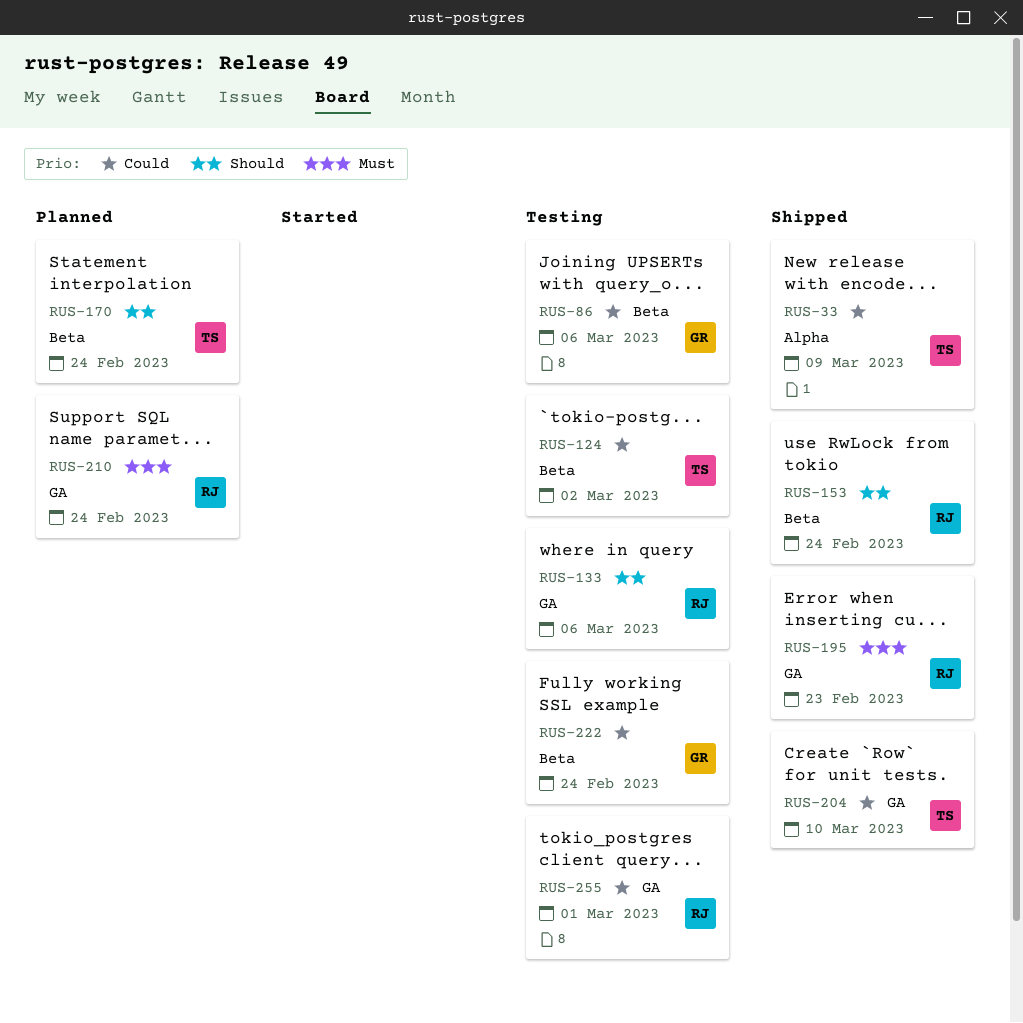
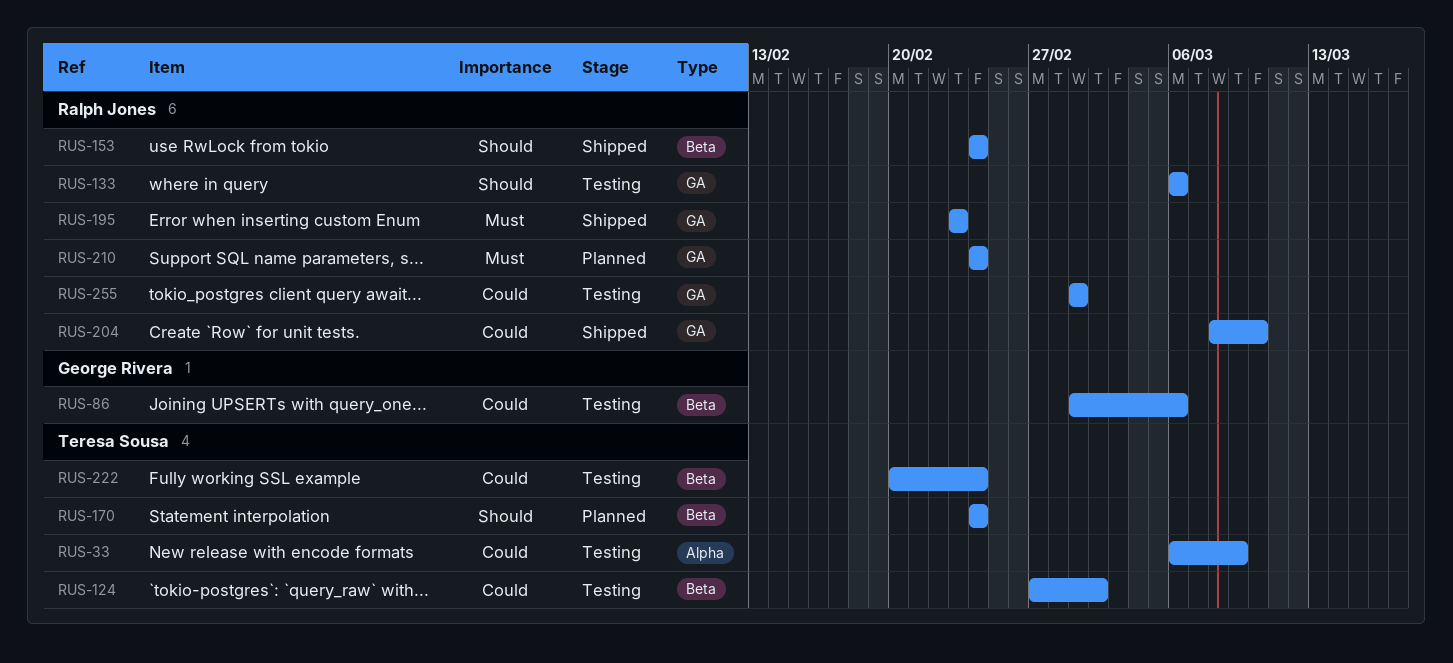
RUS-33, status: Shipped -> Testing
RUS-204, owner: Teresa Sousa -> Ralph Jones
RUS-222, owner: George Rivera -> Teresa Sousa

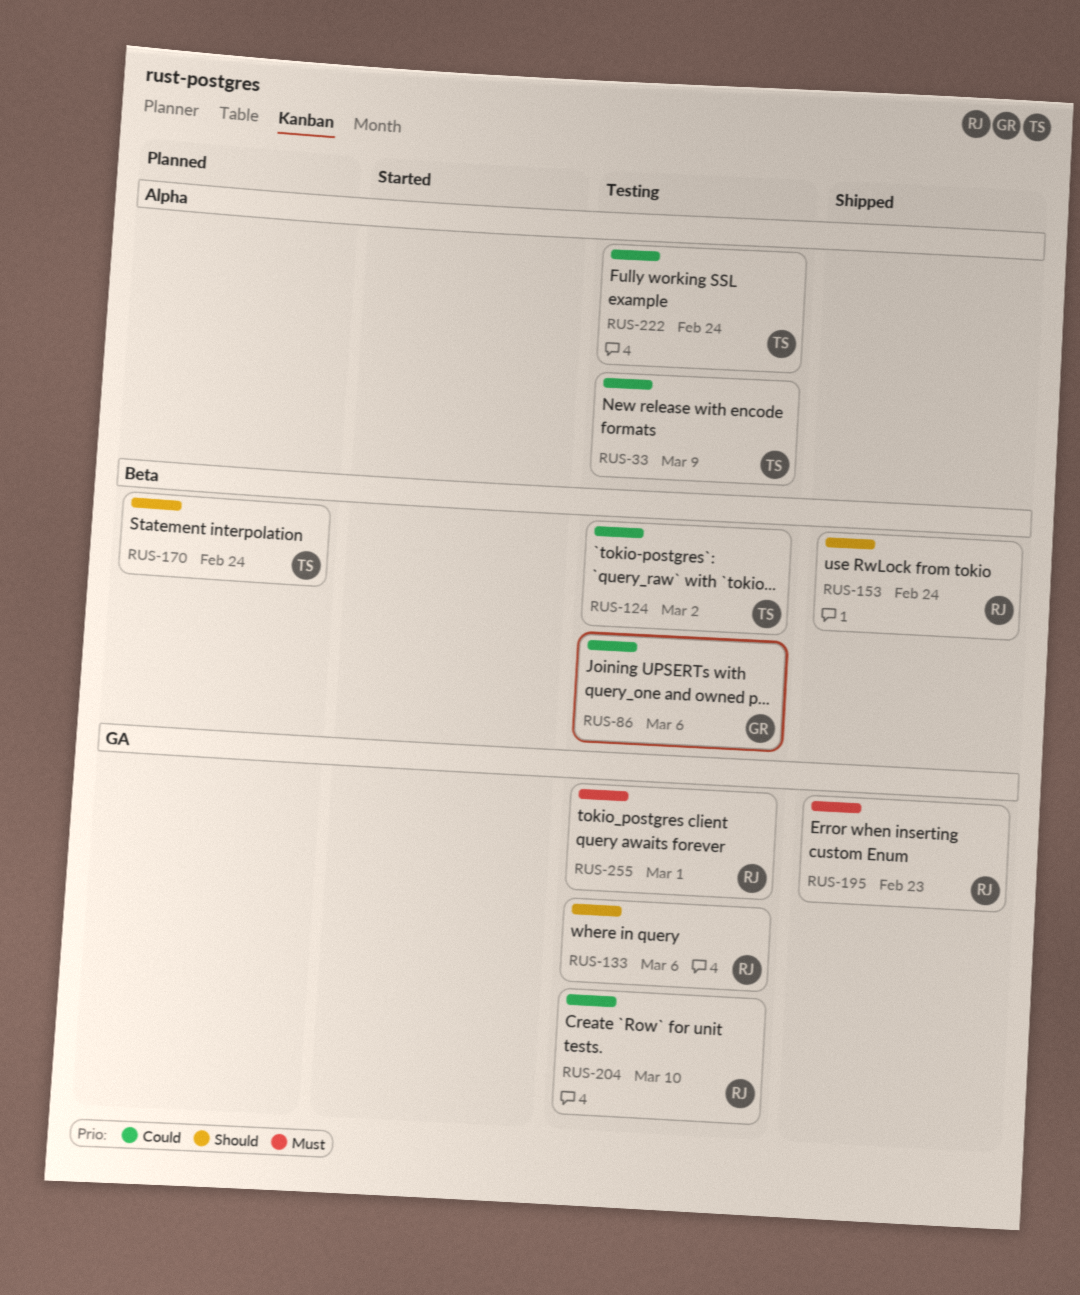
RUS-204, status: Shipped -> Testing
RUS-210: present -> none
RUS-222, label: Beta -> Alpha
RUS-255, priority: Could -> Must

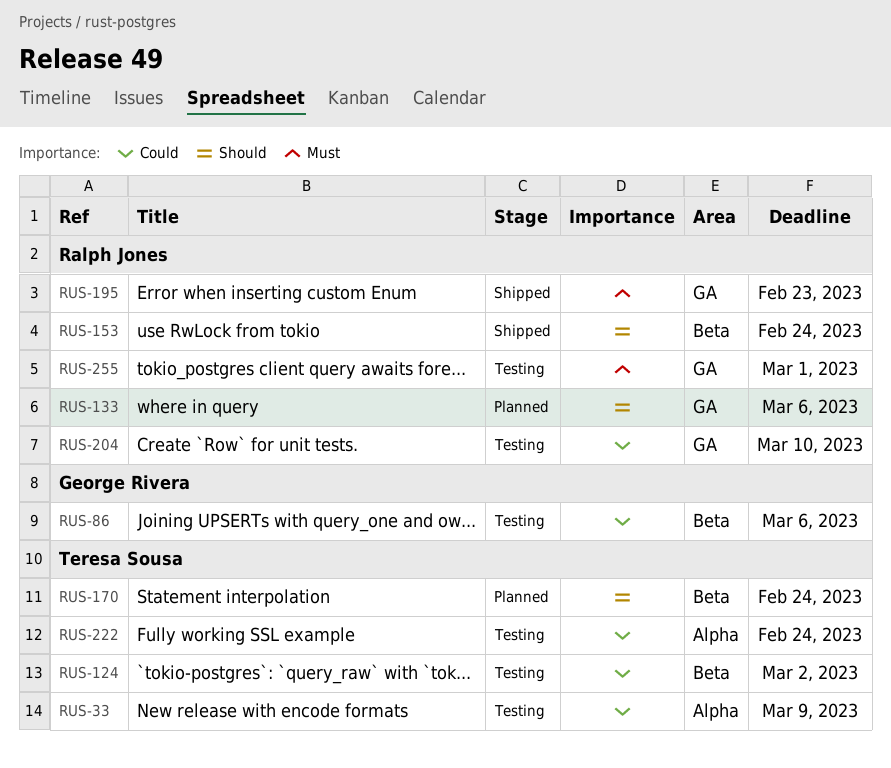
RUS-133, status: Testing -> Planned

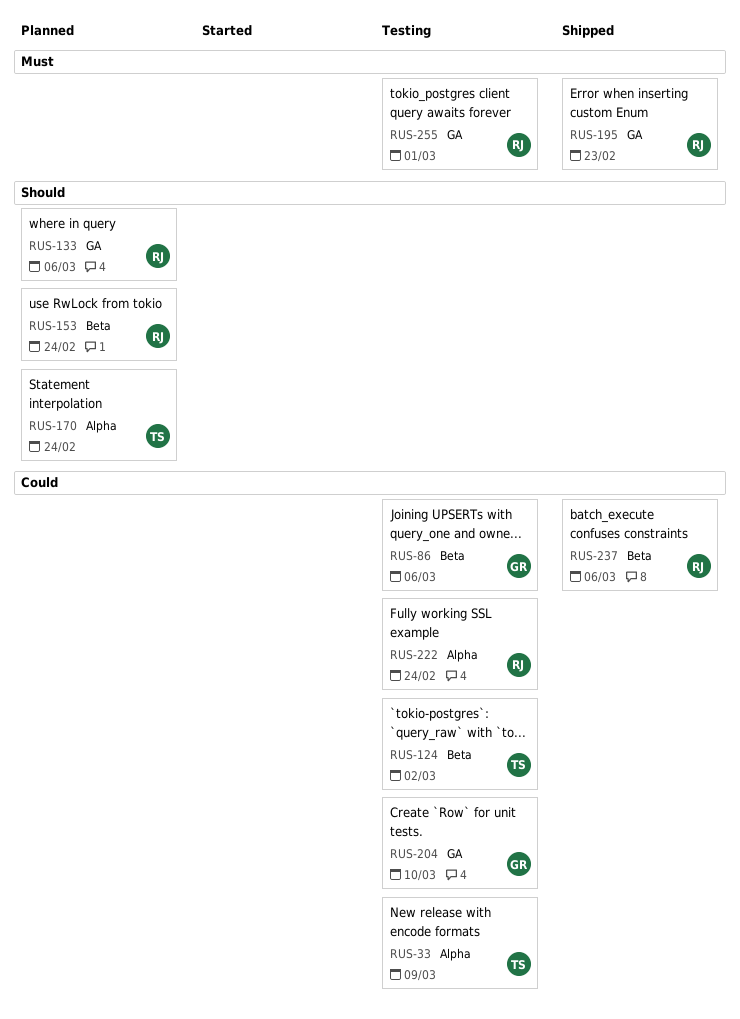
RUS-153, status: Shipped -> Planned
RUS-170, label: Beta -> Alpha
RUS-204, owner: Ralph Jones -> George Rivera
RUS-222, owner: Teresa Sousa -> Ralph Jones
RUS-237: none -> present

